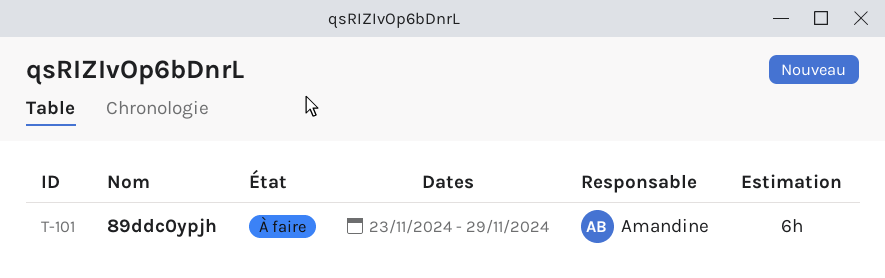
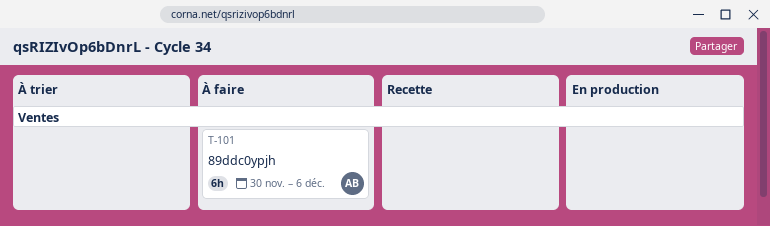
T-101, start: Nov 23 -> Nov 30
T-101, due: Nov 29 -> Dec 6

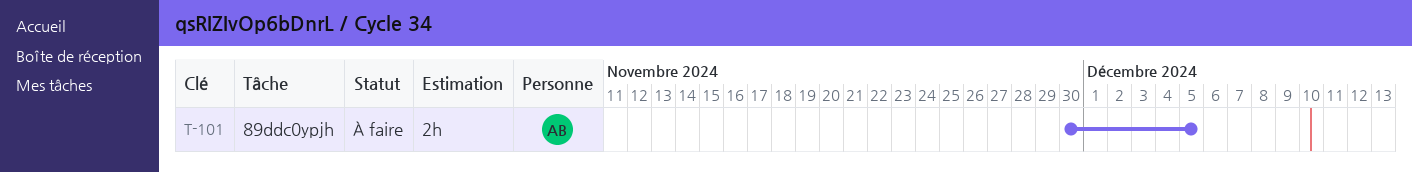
T-101, estimate: 6h -> 2h
T-101, due: Dec 6 -> Dec 5

